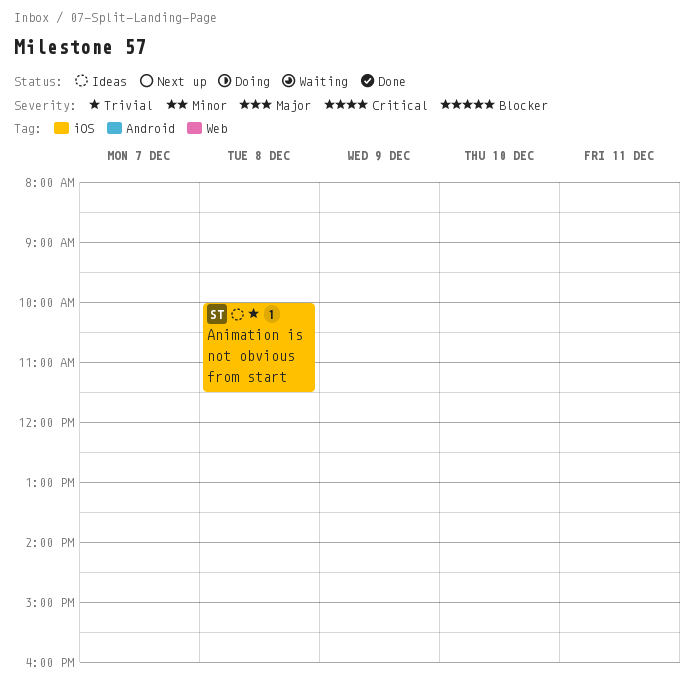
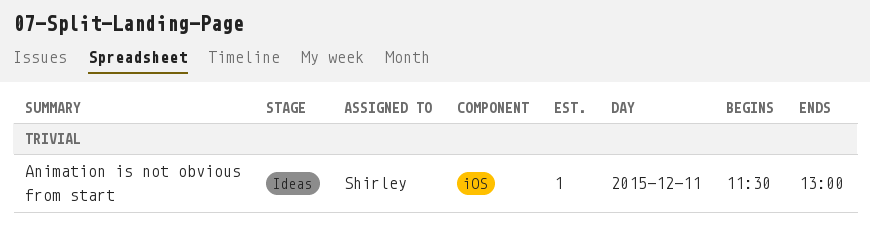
Animation is not obvious from start, day: Dec 8 -> Dec 11
Animation is not obvious from start, begins: 10:00 -> 11:30
Animation is not obvious from start, ends: 11:30 -> 13:00

